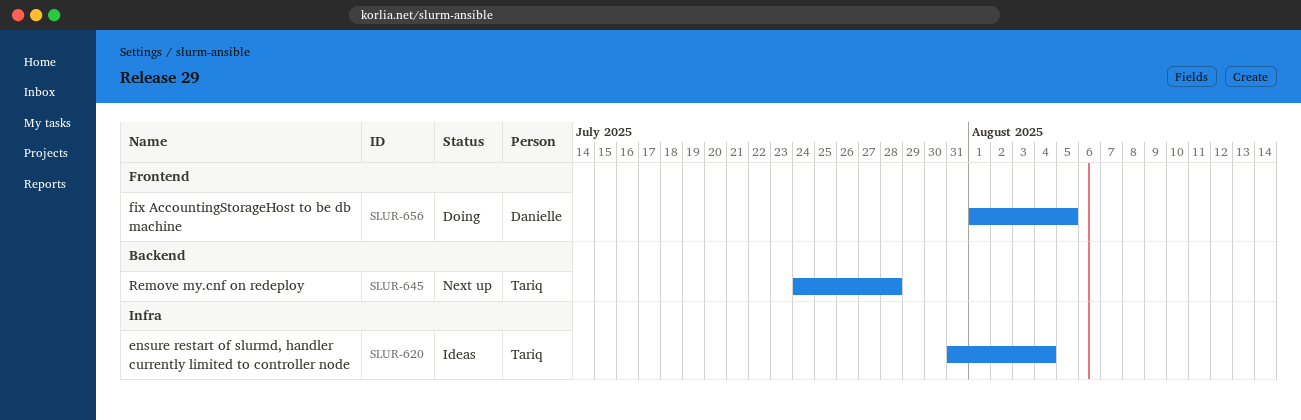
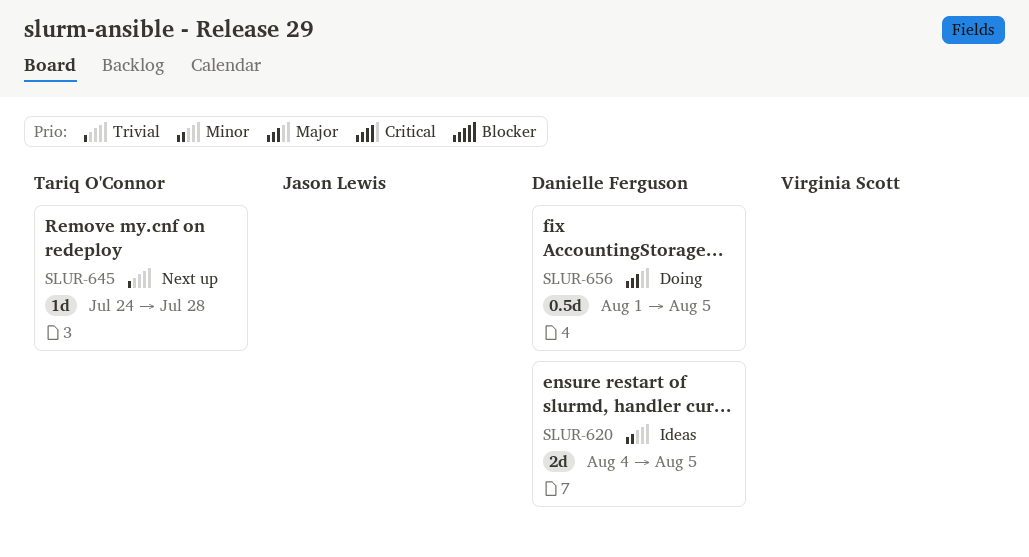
SLUR-620, owner: Tariq O'Connor -> Danielle Ferguson
SLUR-620, start: Jul 31 -> Aug 4
SLUR-620, due: Aug 4 -> Aug 5

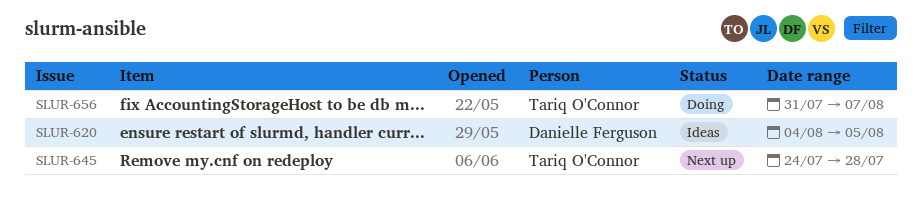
SLUR-656, owner: Danielle Ferguson -> Tariq O'Connor
SLUR-656, start: Aug 1 -> Jul 31
SLUR-656, due: Aug 5 -> Aug 7

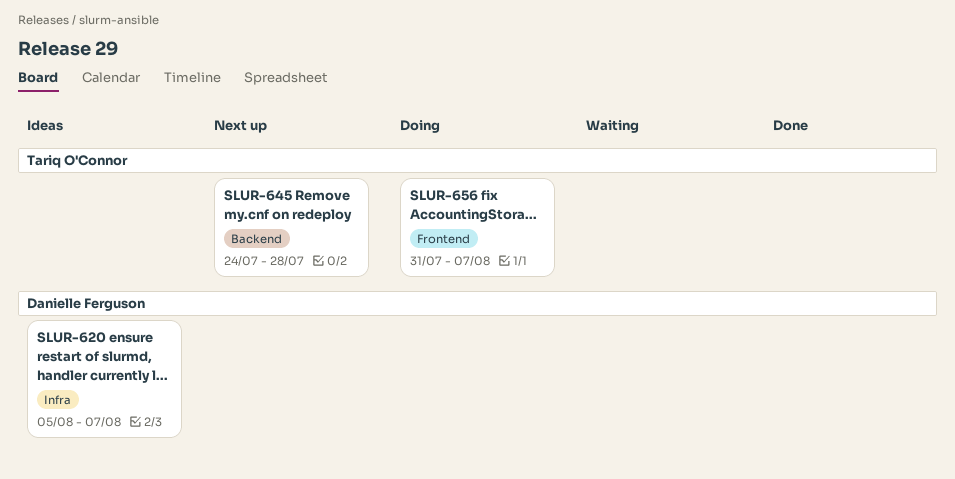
SLUR-620, start: Aug 4 -> Aug 5
SLUR-620, due: Aug 5 -> Aug 7

